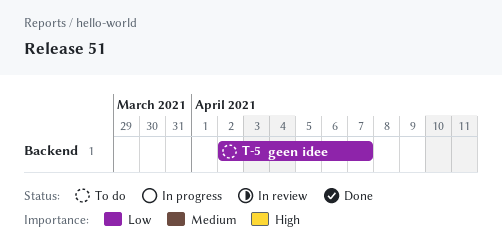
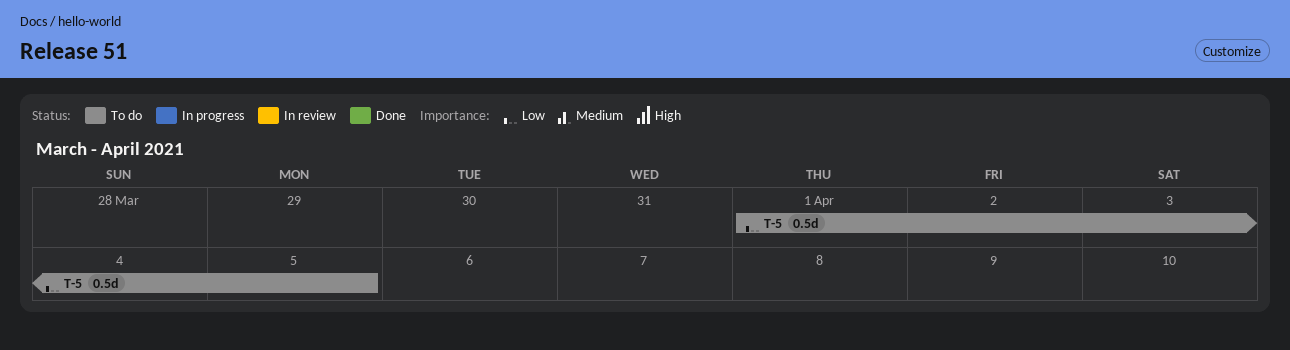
T-5, start: Apr 2 -> Apr 1
T-5, due: Apr 7 -> Apr 5

